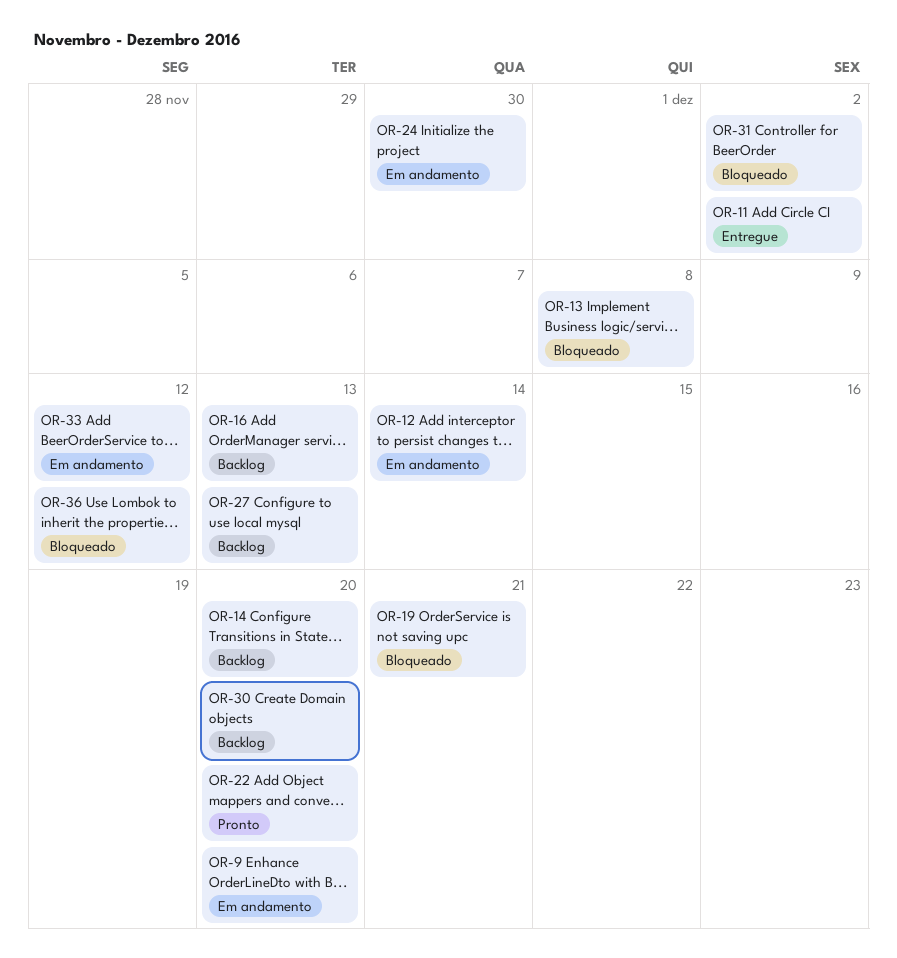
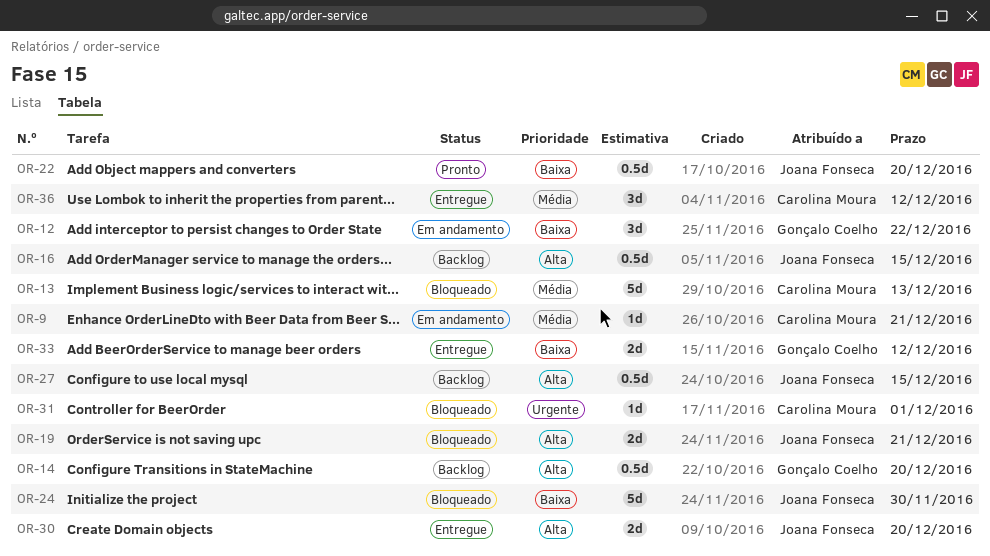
OR-9, due: Dec 20 -> Dec 21
OR-11: present -> none
OR-12, due: Dec 14 -> Dec 22
OR-13, due: Dec 8 -> Dec 13
OR-16, due: Dec 13 -> Dec 15
OR-24, status: Em andamento -> Bloqueado
OR-27, due: Dec 13 -> Dec 15
OR-30, status: Backlog -> Entregue
OR-31, due: Dec 2 -> Dec 1
OR-33, status: Em andamento -> Entregue
OR-36, status: Bloqueado -> Entregue

